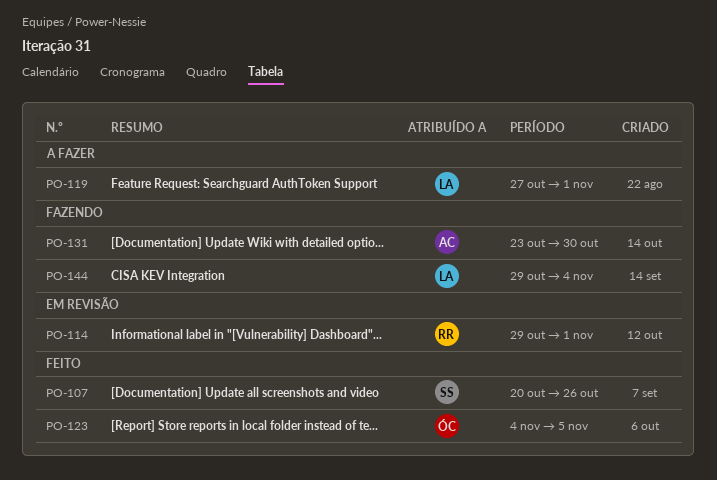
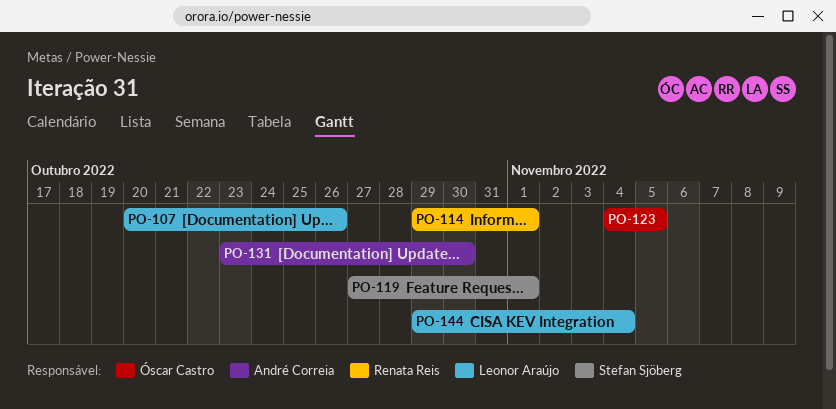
PO-107, owner: Stefan Sjöberg -> Leonor Araújo
PO-119, owner: Leonor Araújo -> Stefan Sjöberg

